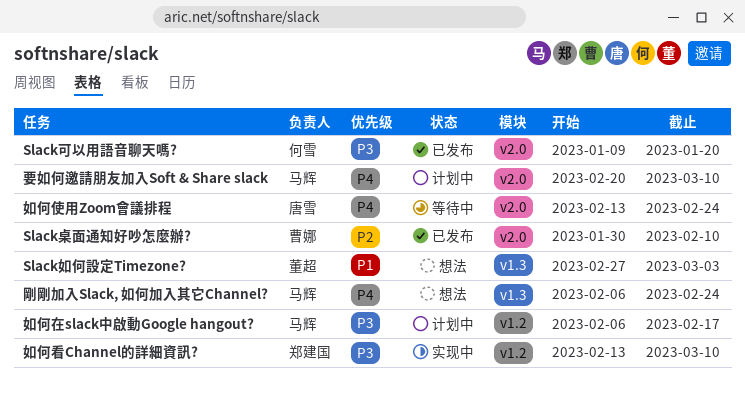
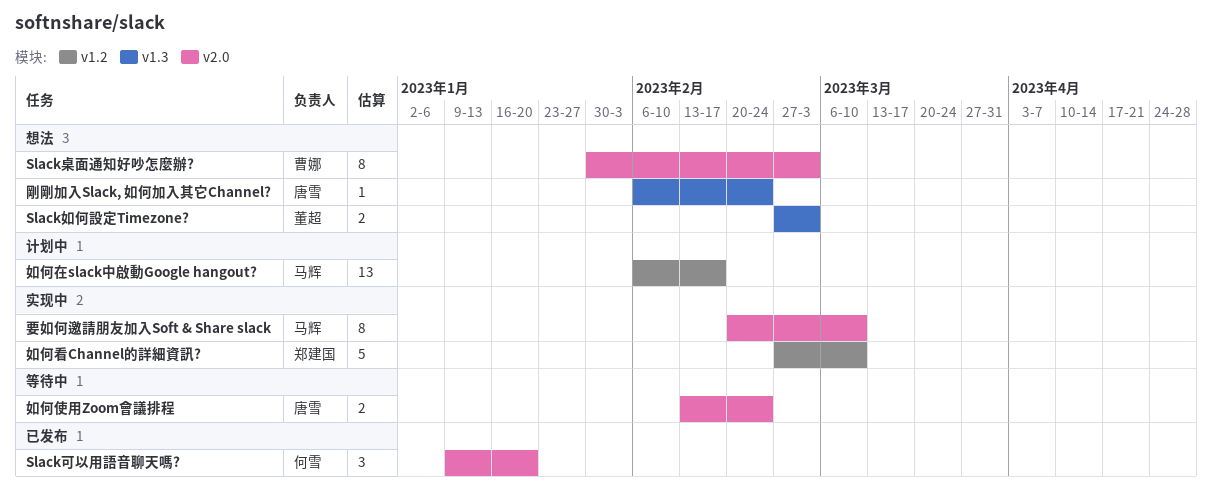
Slack桌面通知好吵怎麼辦?, status: 已发布 -> 想法
Slack桌面通知好吵怎麼辦?, due: Feb 10 -> Mar 3
剛剛加入Slack, 如何加入其它Channel?, owner: 马辉 -> 唐雪
如何看Channel的詳細資訊?, start: Feb 13 -> Feb 27
要如何邀請朋友加入Soft & Share slack, status: 计划中 -> 实现中

